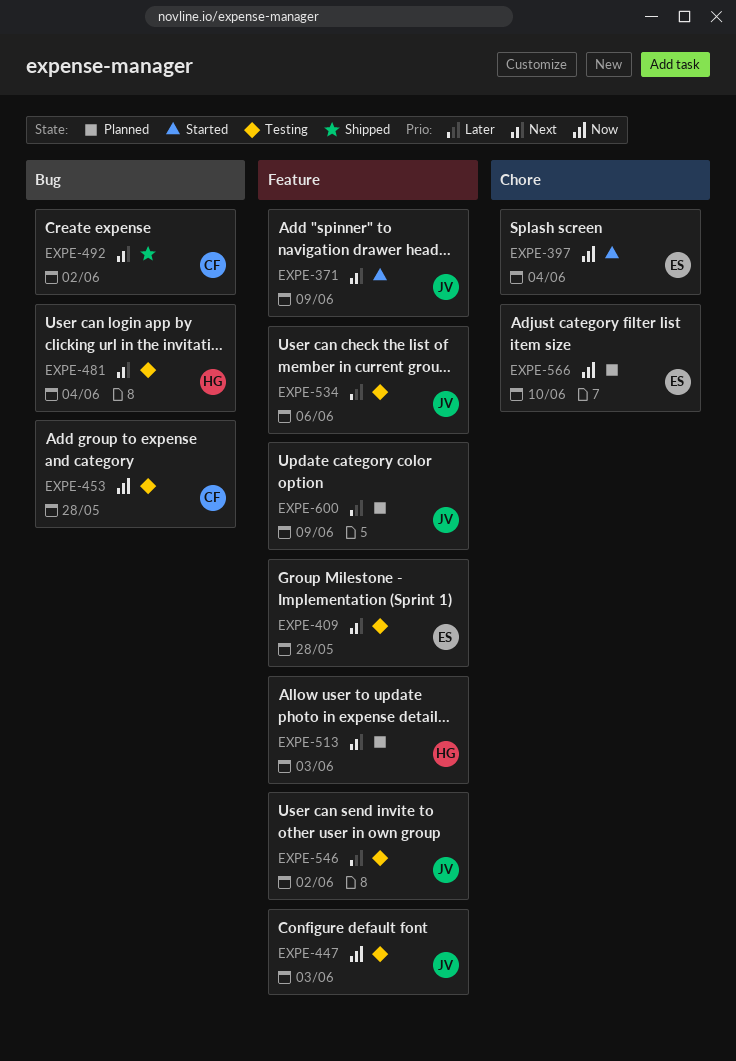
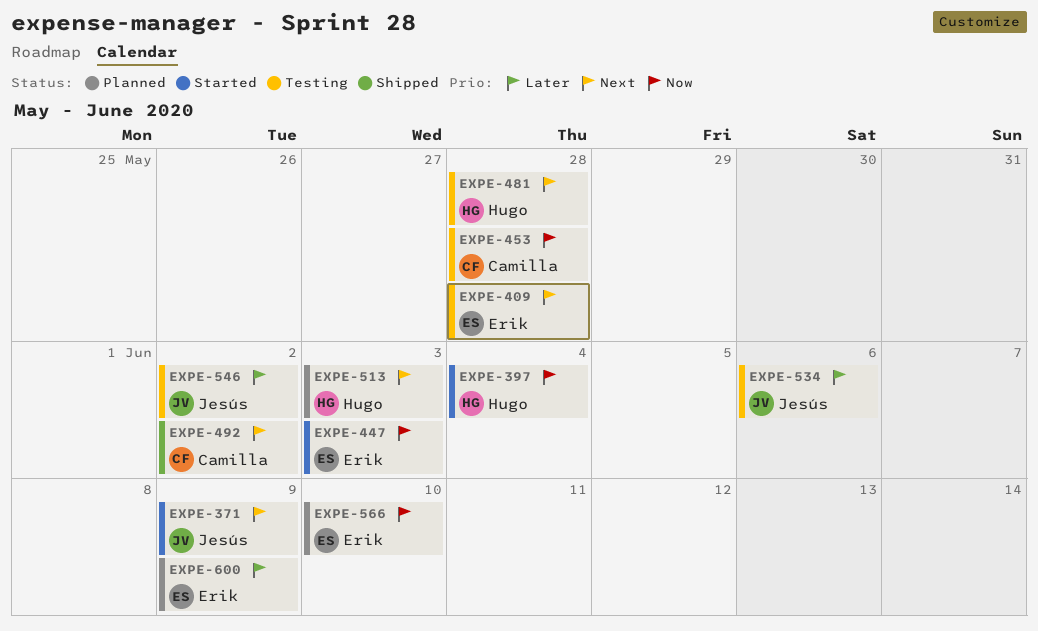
EXPE-397, owner: Erik -> Hugo
EXPE-447, status: Testing -> Started
EXPE-447, owner: Jesús -> Erik
EXPE-481, due: Jun 4 -> May 28
EXPE-600, owner: Jesús -> Erik

